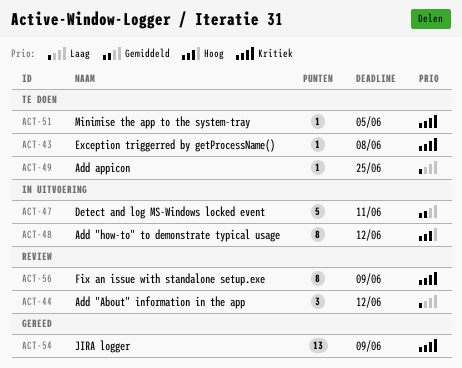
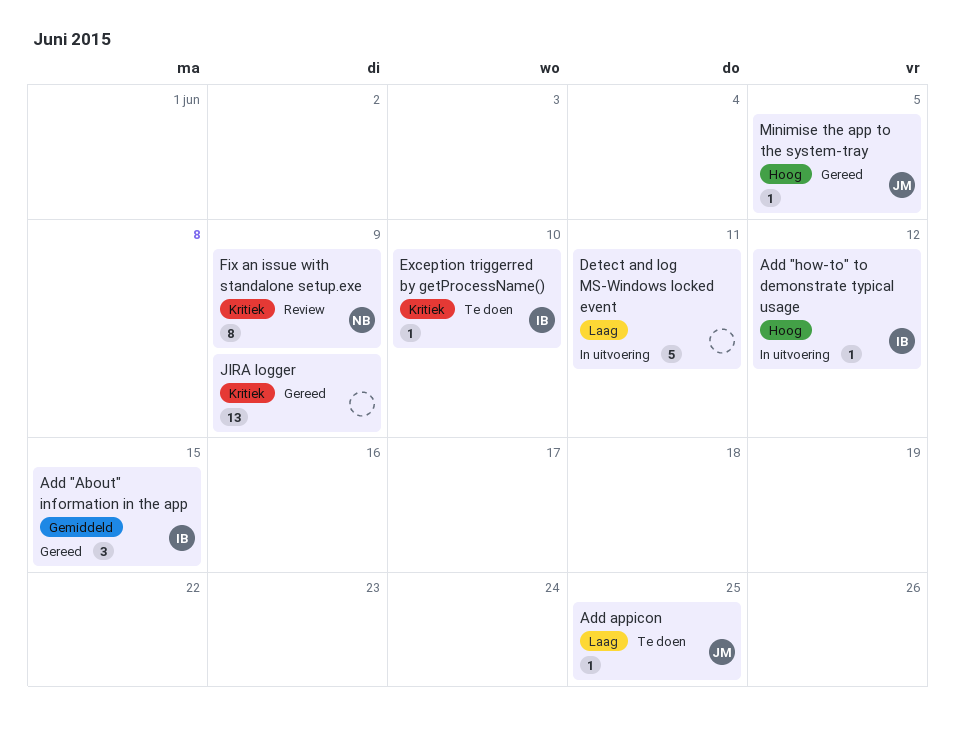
Add "About" information in the app, status: Review -> Gereed
Add "About" information in the app, priority: Laag -> Gemiddeld
Add "About" information in the app, due: Jun 12 -> Jun 15
Add "how-to" to demonstrate typical usage, estimate: 8 -> 1
Detect and log MS-Windows locked event, priority: Gemiddeld -> Laag
Exception triggerred by getProcessName(), due: Jun 8 -> Jun 10
Minimise the app to the system-tray, status: Te doen -> Gereed
Minimise the app to the system-tray, priority: Kritiek -> Hoog

